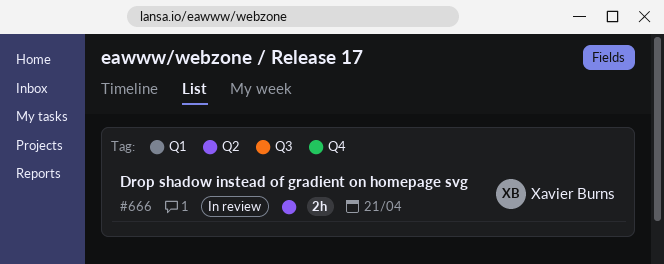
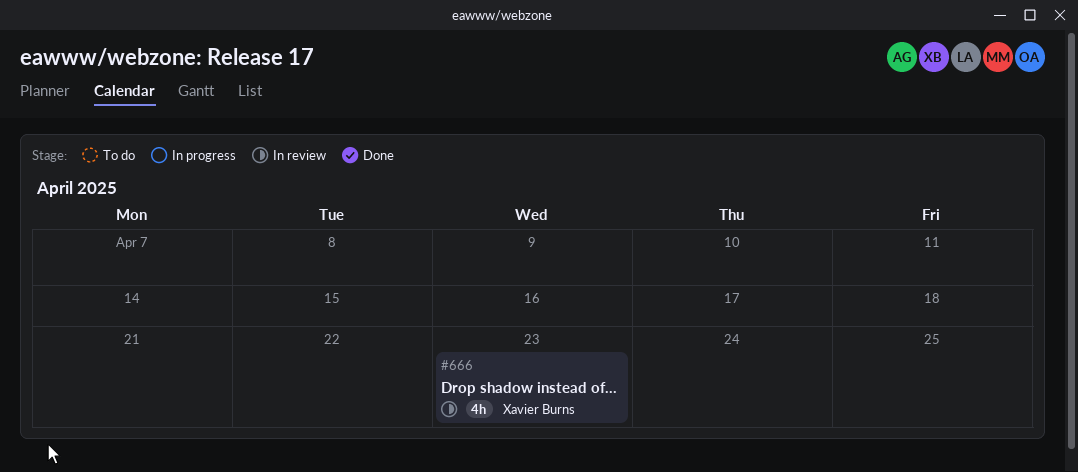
#666, estimate: 2h -> 4h
#666, due: Apr 21 -> Apr 23

